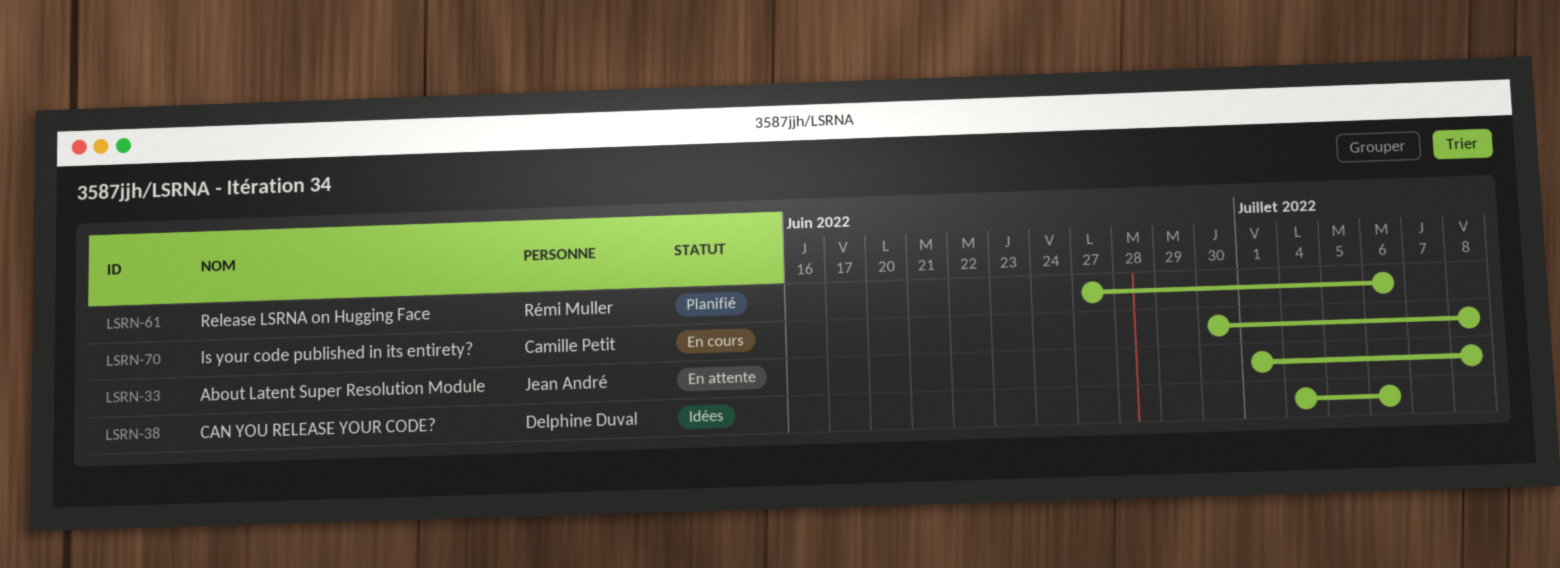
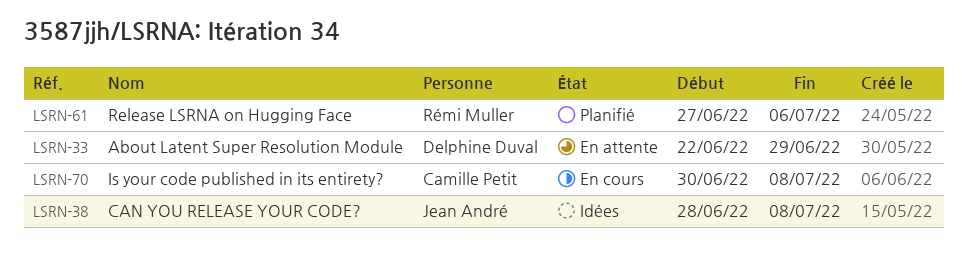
LSRN-33, owner: Jean André -> Delphine Duval
LSRN-33, start: Jul 1 -> Jun 22
LSRN-33, due: Jul 8 -> Jun 29
LSRN-38, owner: Delphine Duval -> Jean André
LSRN-38, start: Jul 4 -> Jun 28
LSRN-38, due: Jul 6 -> Jul 8

